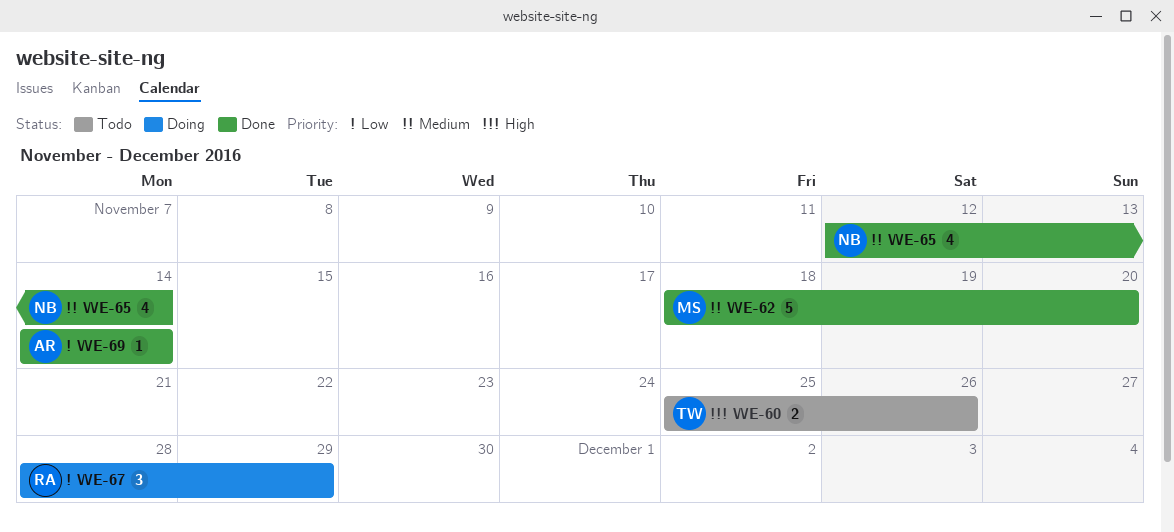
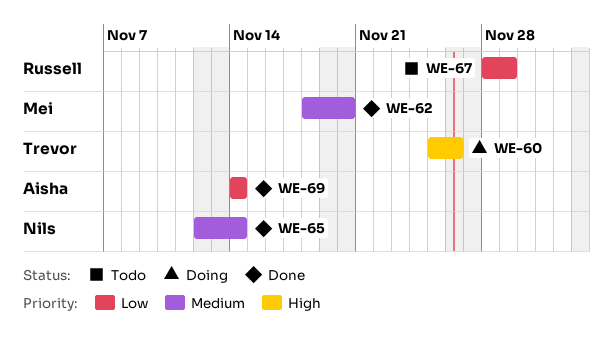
WE-60, status: Todo -> Doing
WE-67, status: Doing -> Todo

